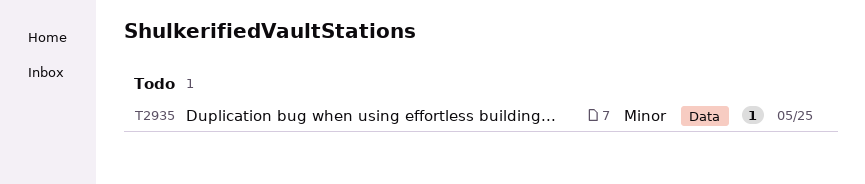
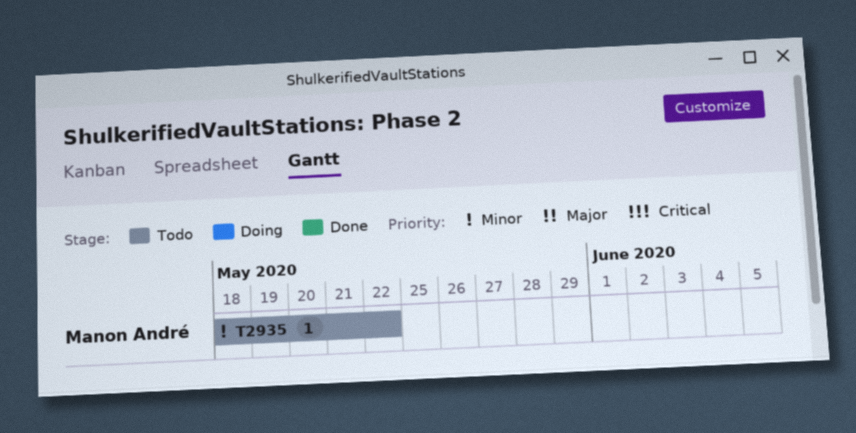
T2935, due: May 25 -> May 22

